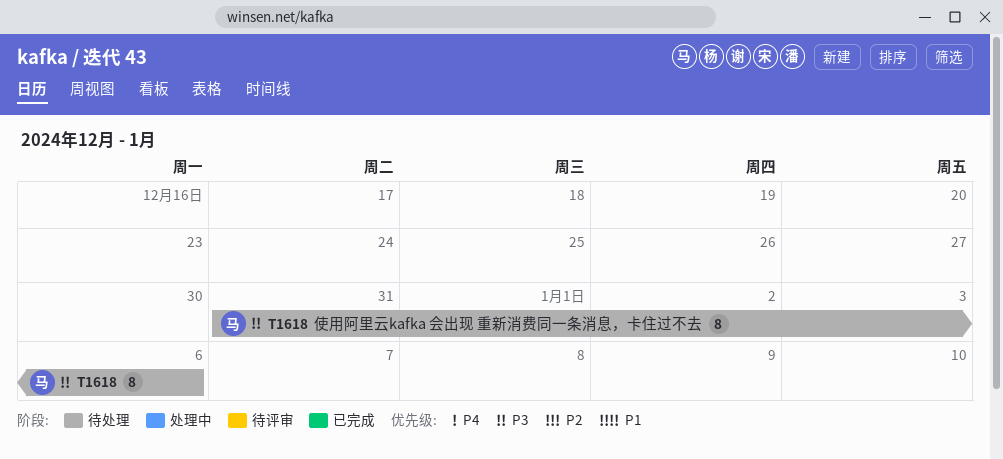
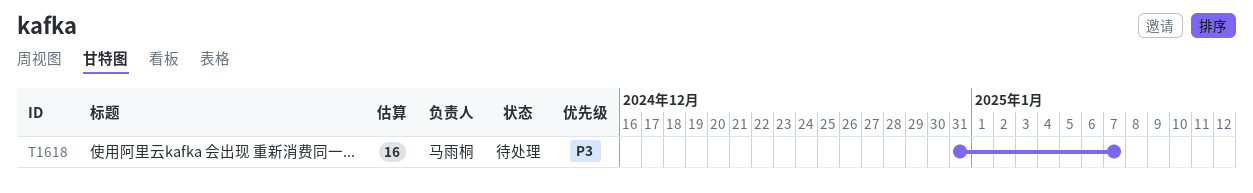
T1618, estimate: 8 -> 16
T1618, due: Jan 6 -> Jan 7

